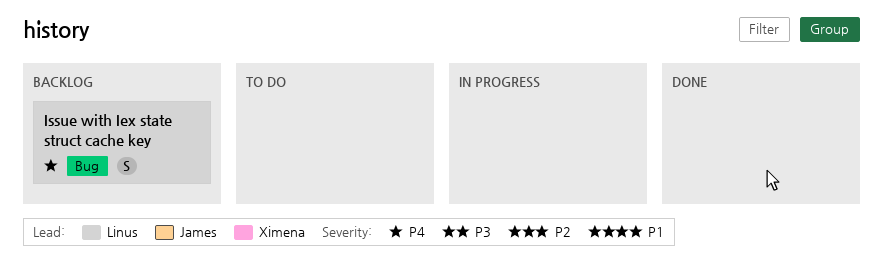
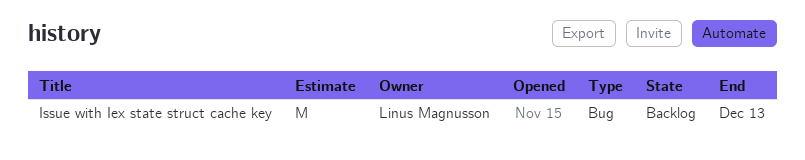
Issue with Iex state struct cache key, estimate: S -> M

